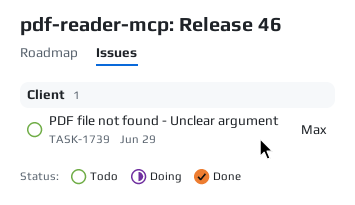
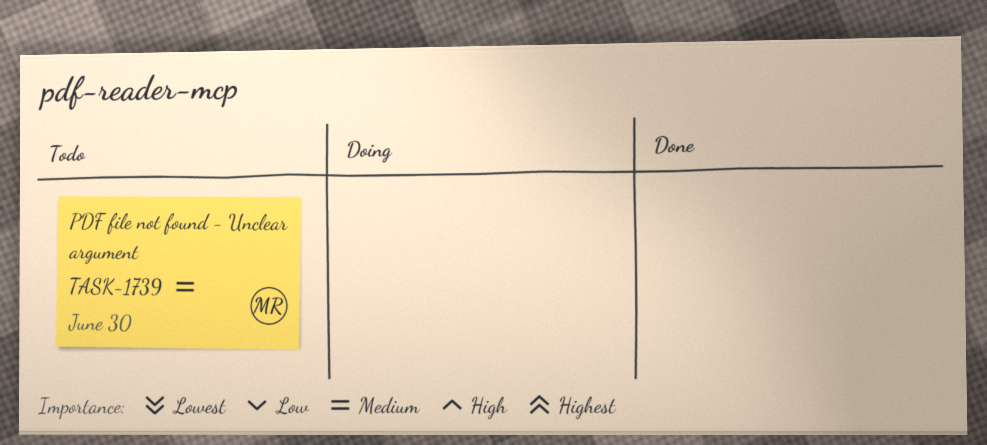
TASK-1739, due: Jun 29 -> Jun 30

